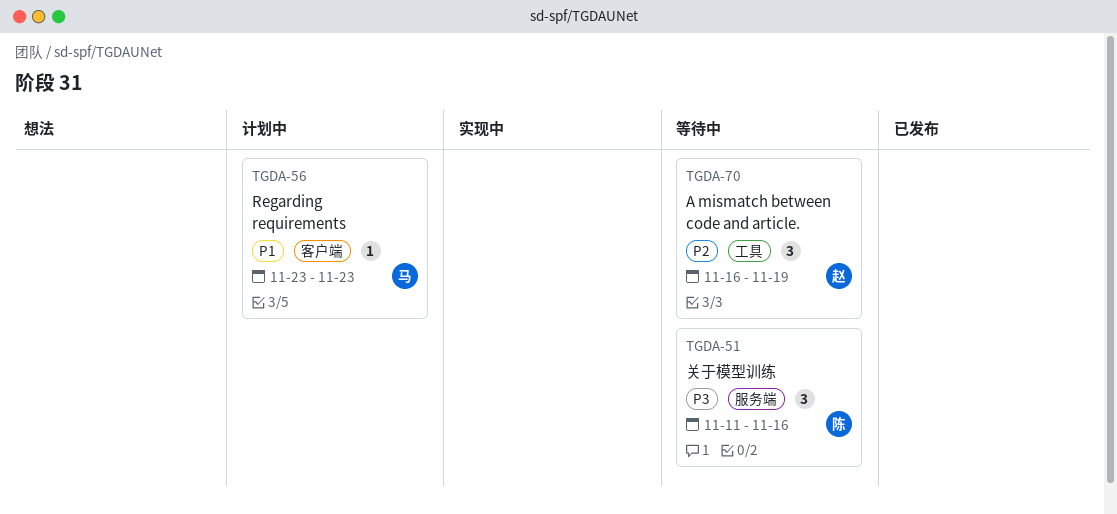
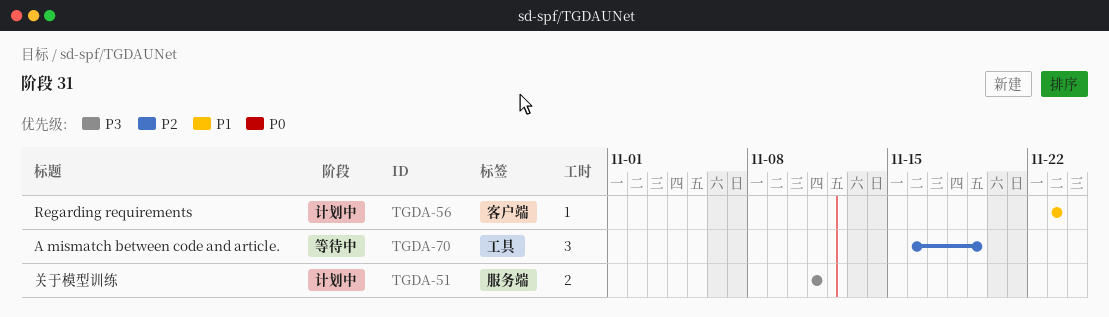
TGDA-51, status: 等待中 -> 计划中
TGDA-51, estimate: 3 -> 2
TGDA-51, due: Nov 16 -> Nov 11

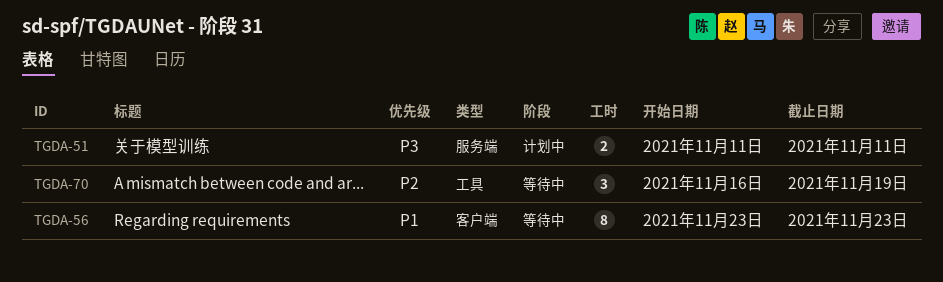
TGDA-56, status: 计划中 -> 等待中
TGDA-56, estimate: 1 -> 8

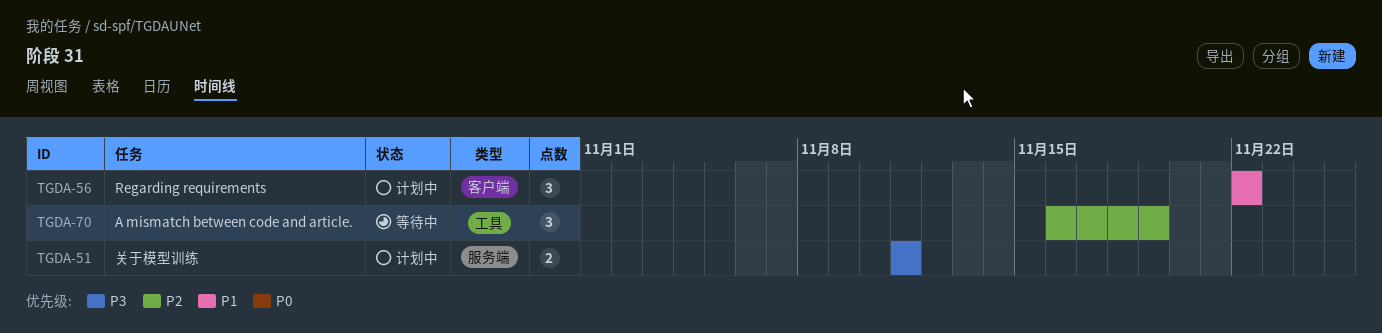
TGDA-56, status: 等待中 -> 计划中
TGDA-56, estimate: 8 -> 3
TGDA-56, start: Nov 23 -> Nov 22
TGDA-56, due: Nov 23 -> Nov 22

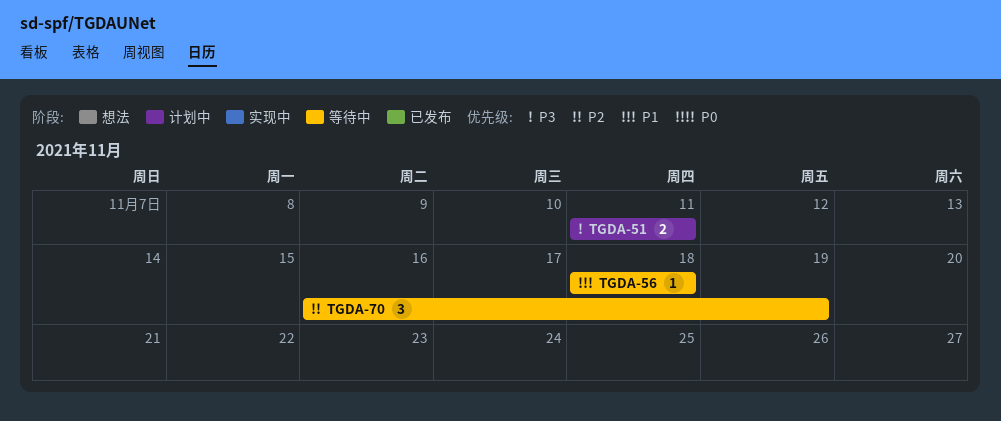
TGDA-56, status: 计划中 -> 等待中
TGDA-56, estimate: 3 -> 1
TGDA-56, start: Nov 22 -> Nov 18
TGDA-56, due: Nov 22 -> Nov 18

